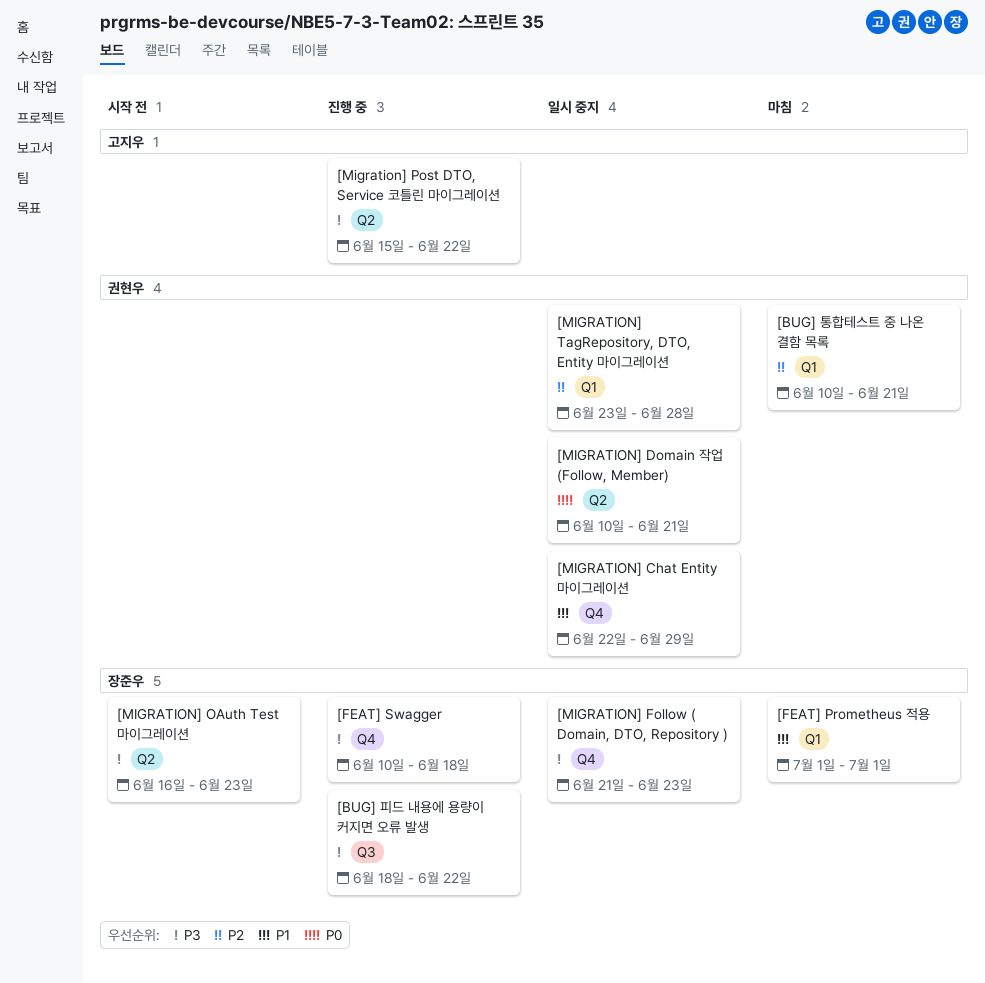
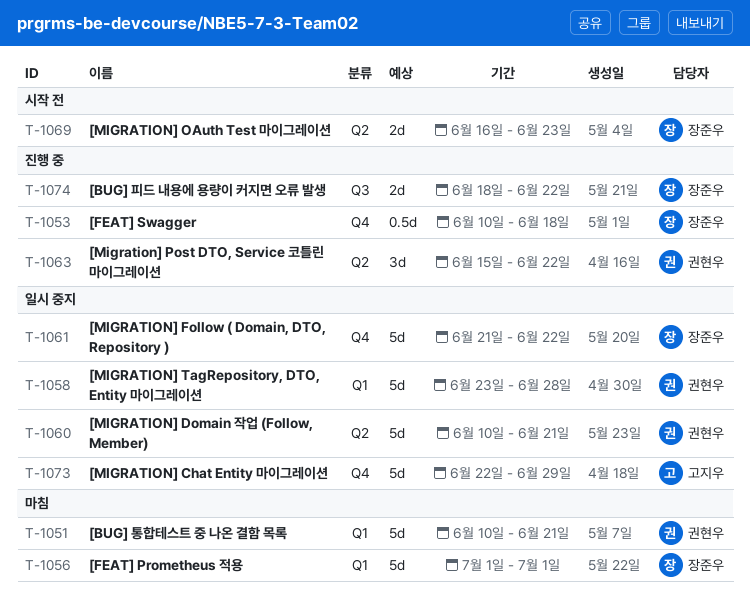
[MIGRATION] Chat Entity 마이그레이션, owner: 권현우 -> 고지우
[MIGRATION] Follow ( Domain, DTO, Repository ), due: Jun 23 -> Jun 22
[Migration] Post DTO, Service 코틀린 마이그레이션, owner: 고지우 -> 권현우

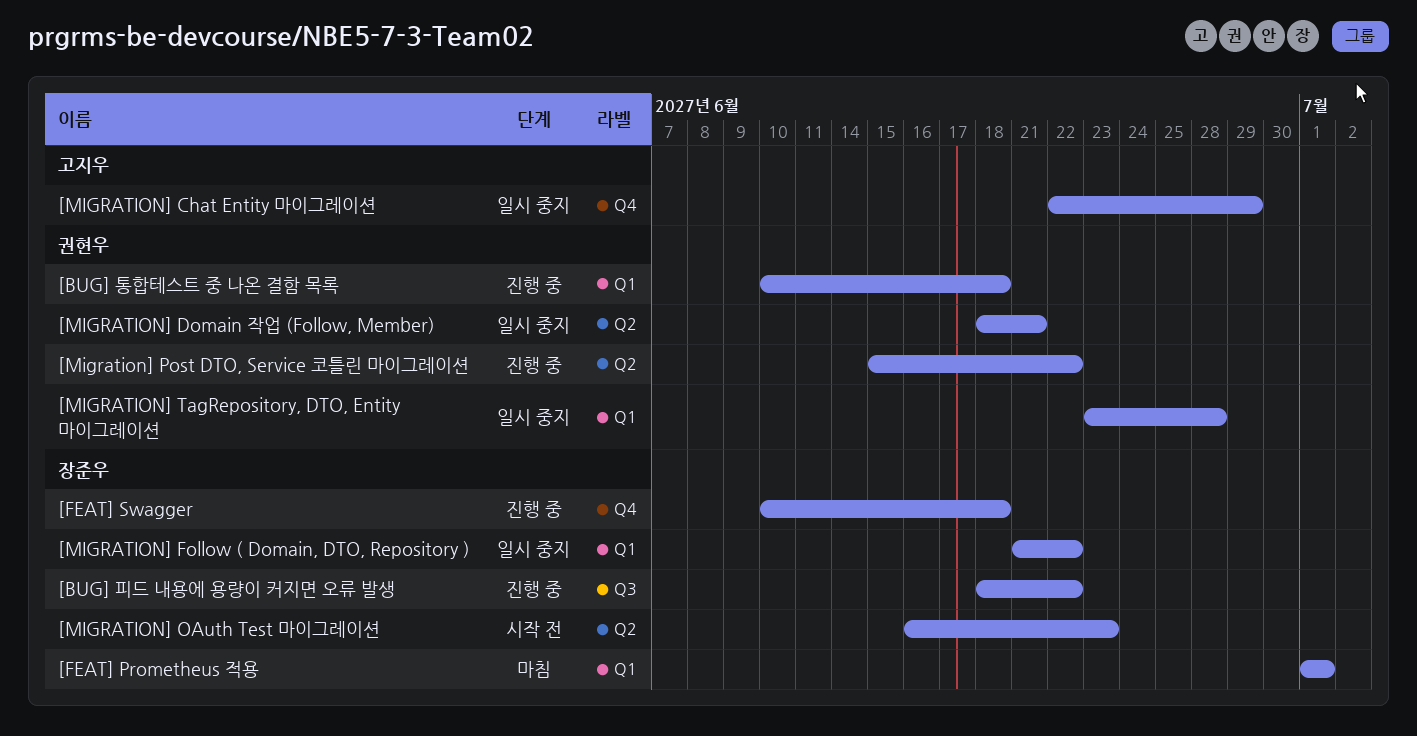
[BUG] 통합테스트 중 나온 결함 목록, status: 마침 -> 진행 중
[BUG] 통합테스트 중 나온 결함 목록, due: Jun 21 -> Jun 18
[MIGRATION] Domain 작업 (Follow, Member), start: Jun 10 -> Jun 18
[MIGRATION] Follow ( Domain, DTO, Repository ), label: Q4 -> Q1

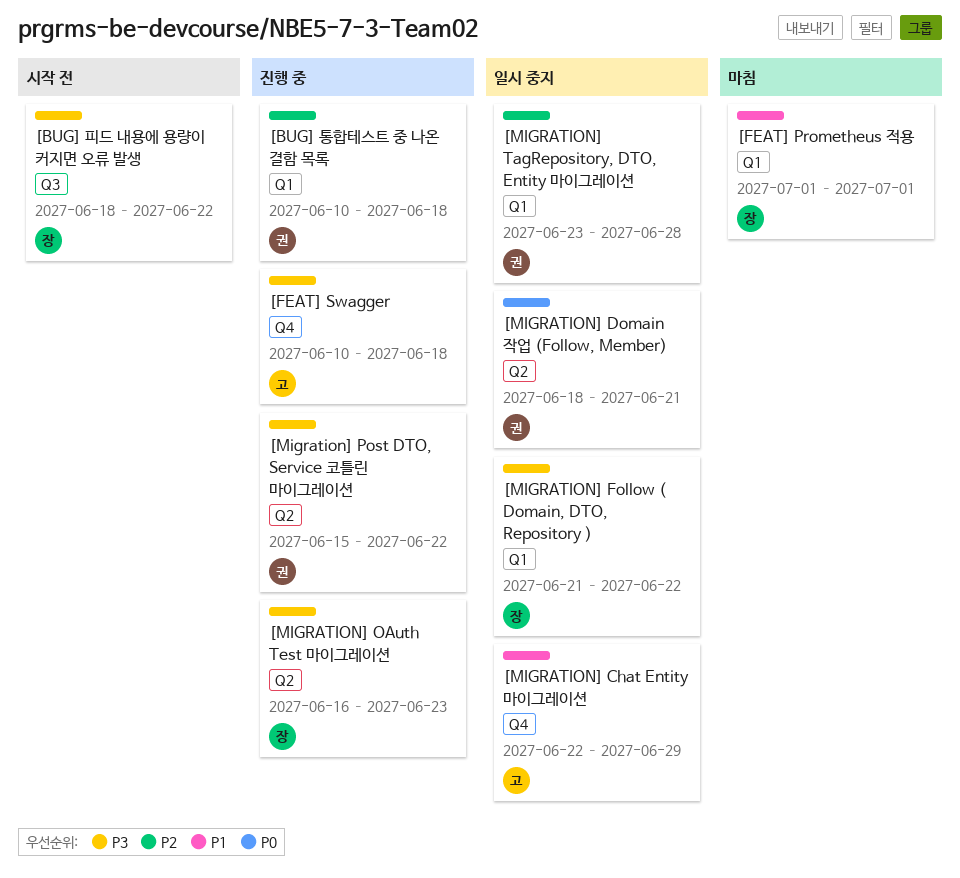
[BUG] 피드 내용에 용량이 커지면 오류 발생, status: 진행 중 -> 시작 전
[FEAT] Swagger, owner: 장준우 -> 고지우
[MIGRATION] OAuth Test 마이그레이션, status: 시작 전 -> 진행 중

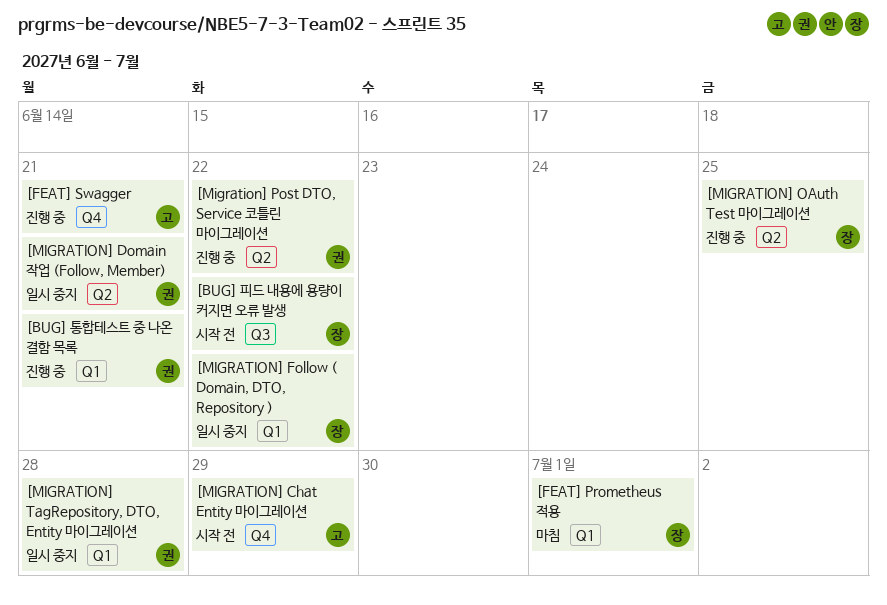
[BUG] 통합테스트 중 나온 결함 목록, due: Jun 18 -> Jun 21
[FEAT] Swagger, due: Jun 18 -> Jun 21
[MIGRATION] Chat Entity 마이그레이션, status: 일시 중지 -> 시작 전
[MIGRATION] OAuth Test 마이그레이션, due: Jun 23 -> Jun 25

